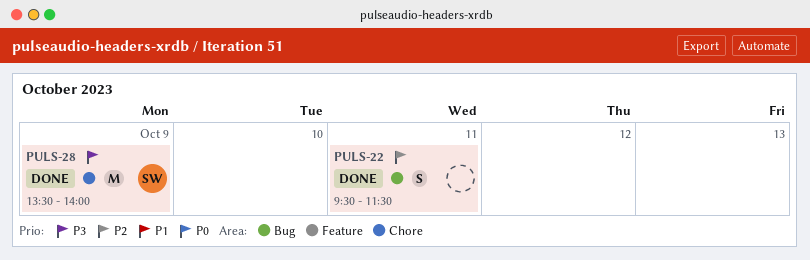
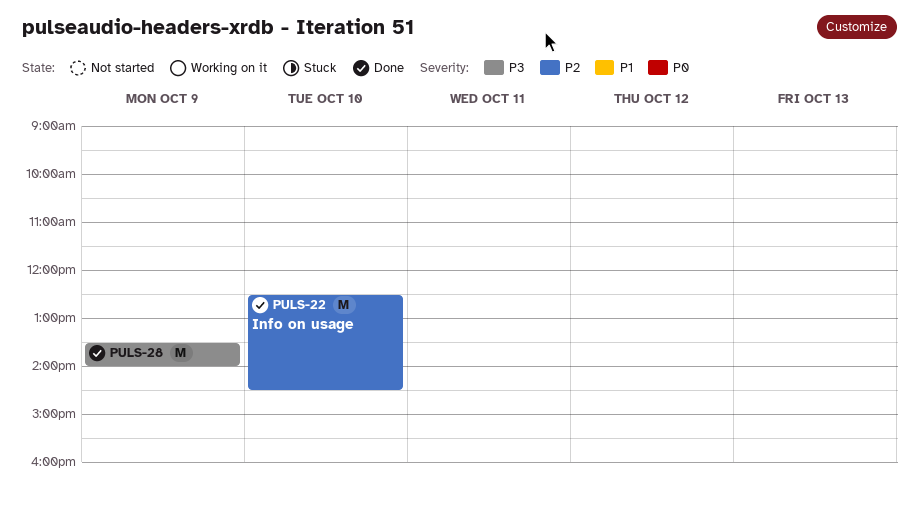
PULS-22, estimate: S -> M
PULS-22, day: Oct 11 -> Oct 10
PULS-22, begins: 09:30 -> 12:30
PULS-22, ends: 11:30 -> 14:30

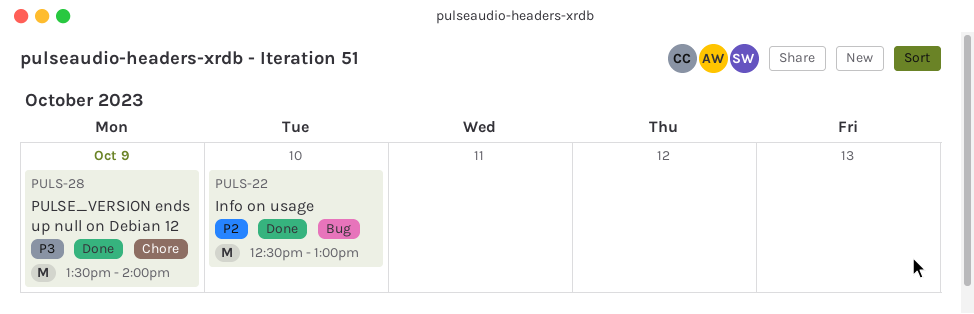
PULS-22, ends: 14:30 -> 13:00

